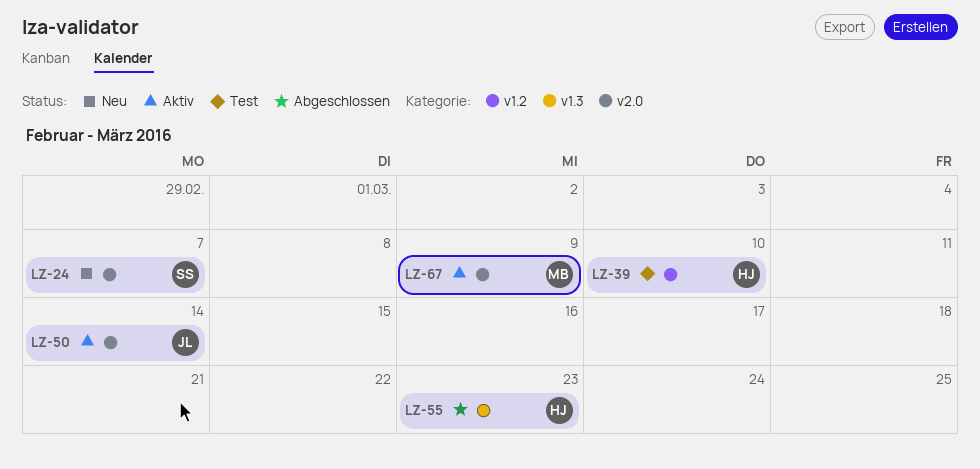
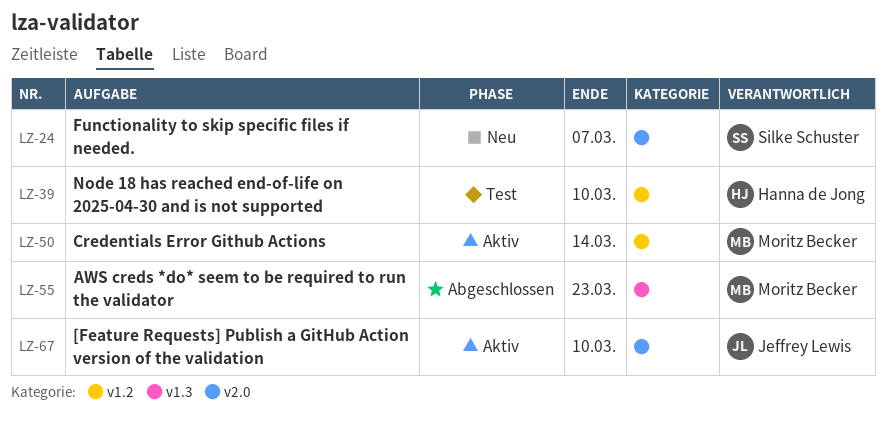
LZ-50, owner: Jeffrey Lewis -> Moritz Becker
LZ-50, label: v2.0 -> v1.2
LZ-55, owner: Hanna de Jong -> Moritz Becker
LZ-67, owner: Moritz Becker -> Jeffrey Lewis
LZ-67, due: Mar 9 -> Mar 10

